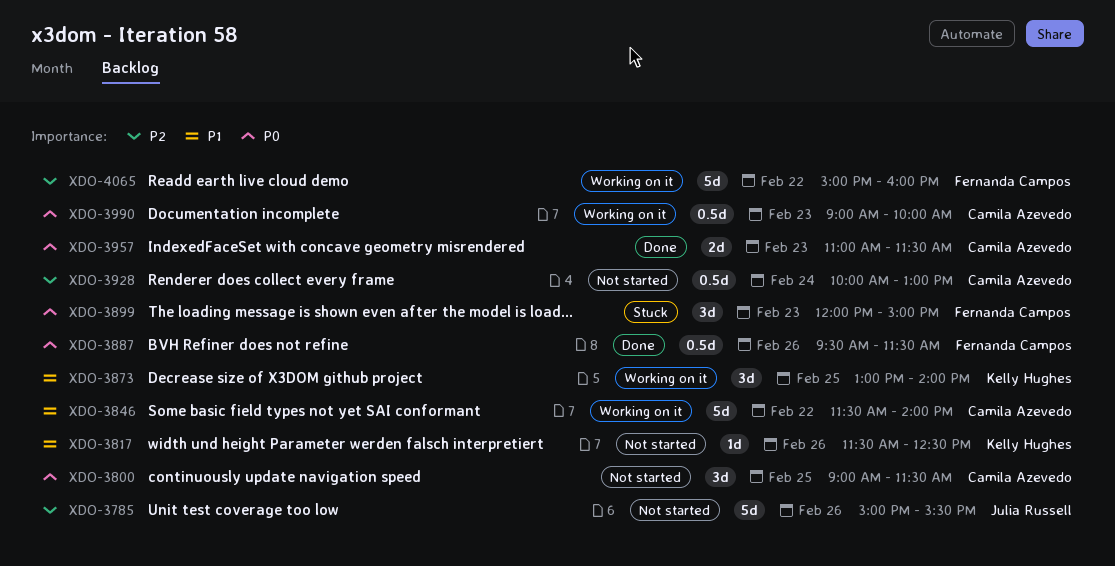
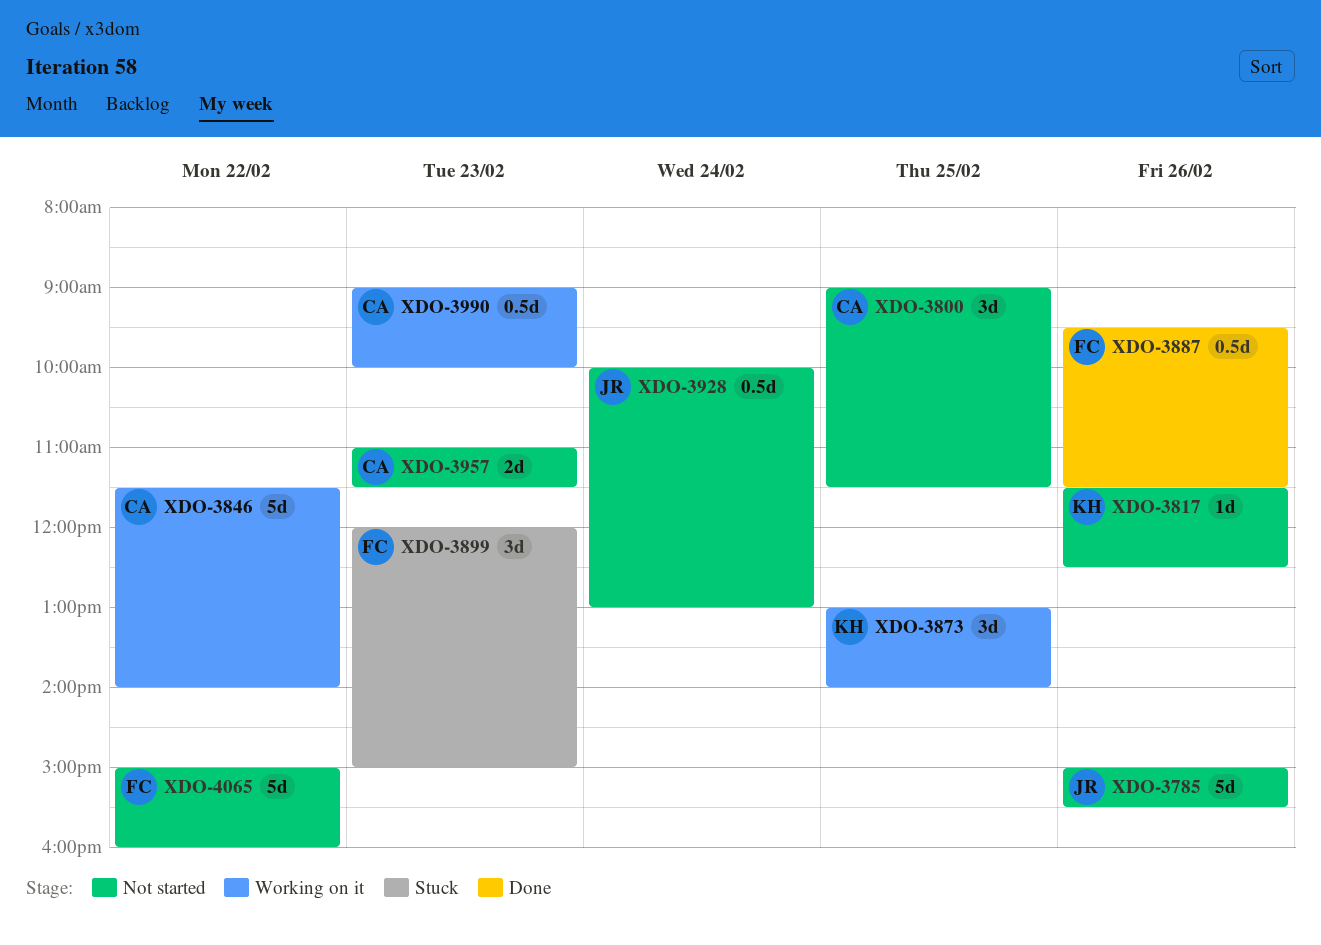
XDO-3928, owner: Camila Azevedo -> Julia Russell
XDO-3957, status: Done -> Not started
XDO-4065, status: Working on it -> Not started

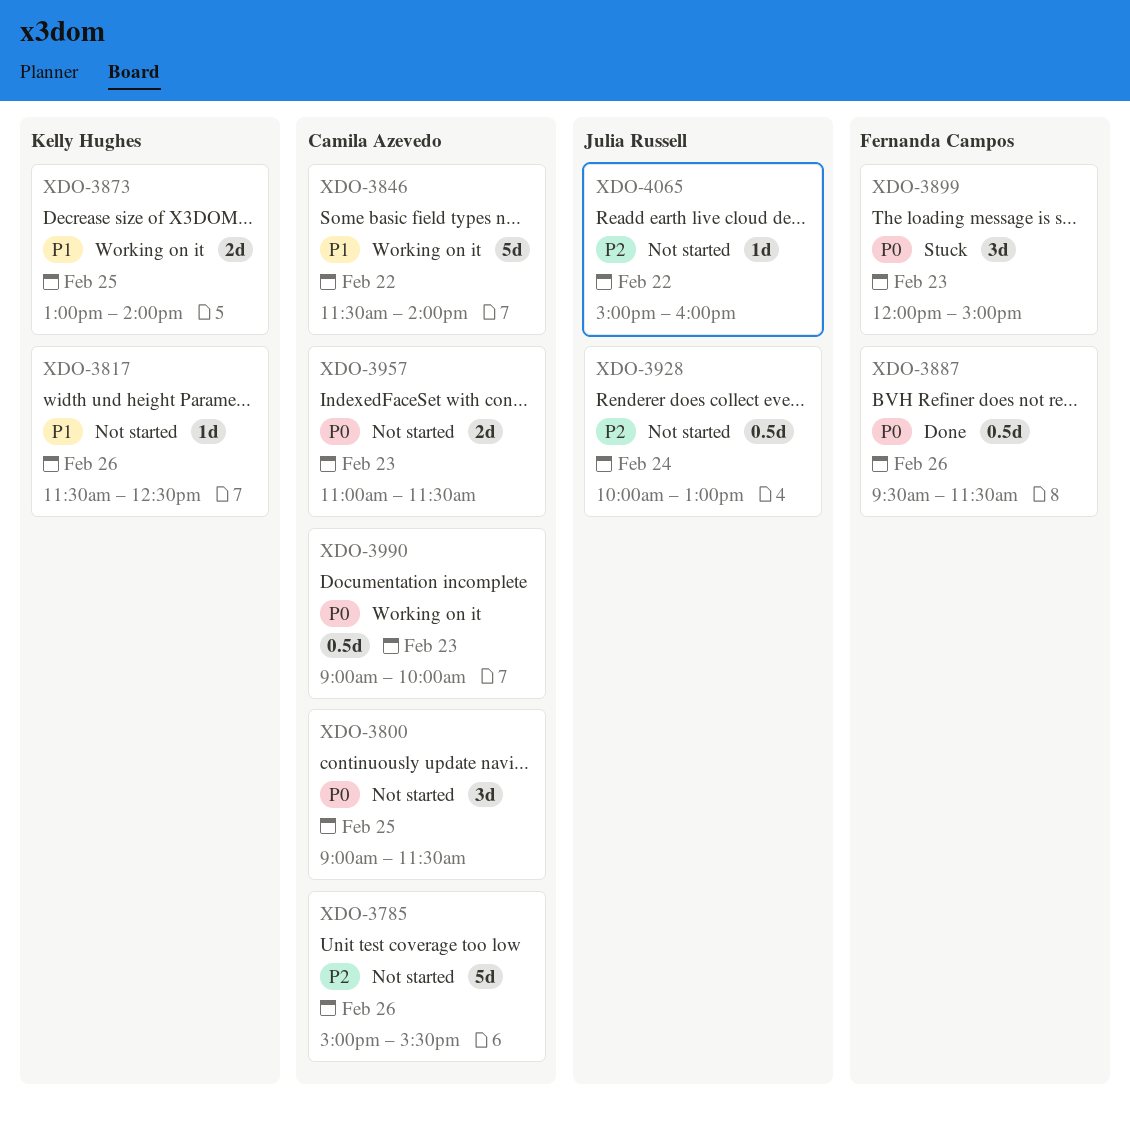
XDO-3785, owner: Julia Russell -> Camila Azevedo
XDO-3873, estimate: 3d -> 2d
XDO-4065, owner: Fernanda Campos -> Julia Russell
XDO-4065, estimate: 5d -> 1d

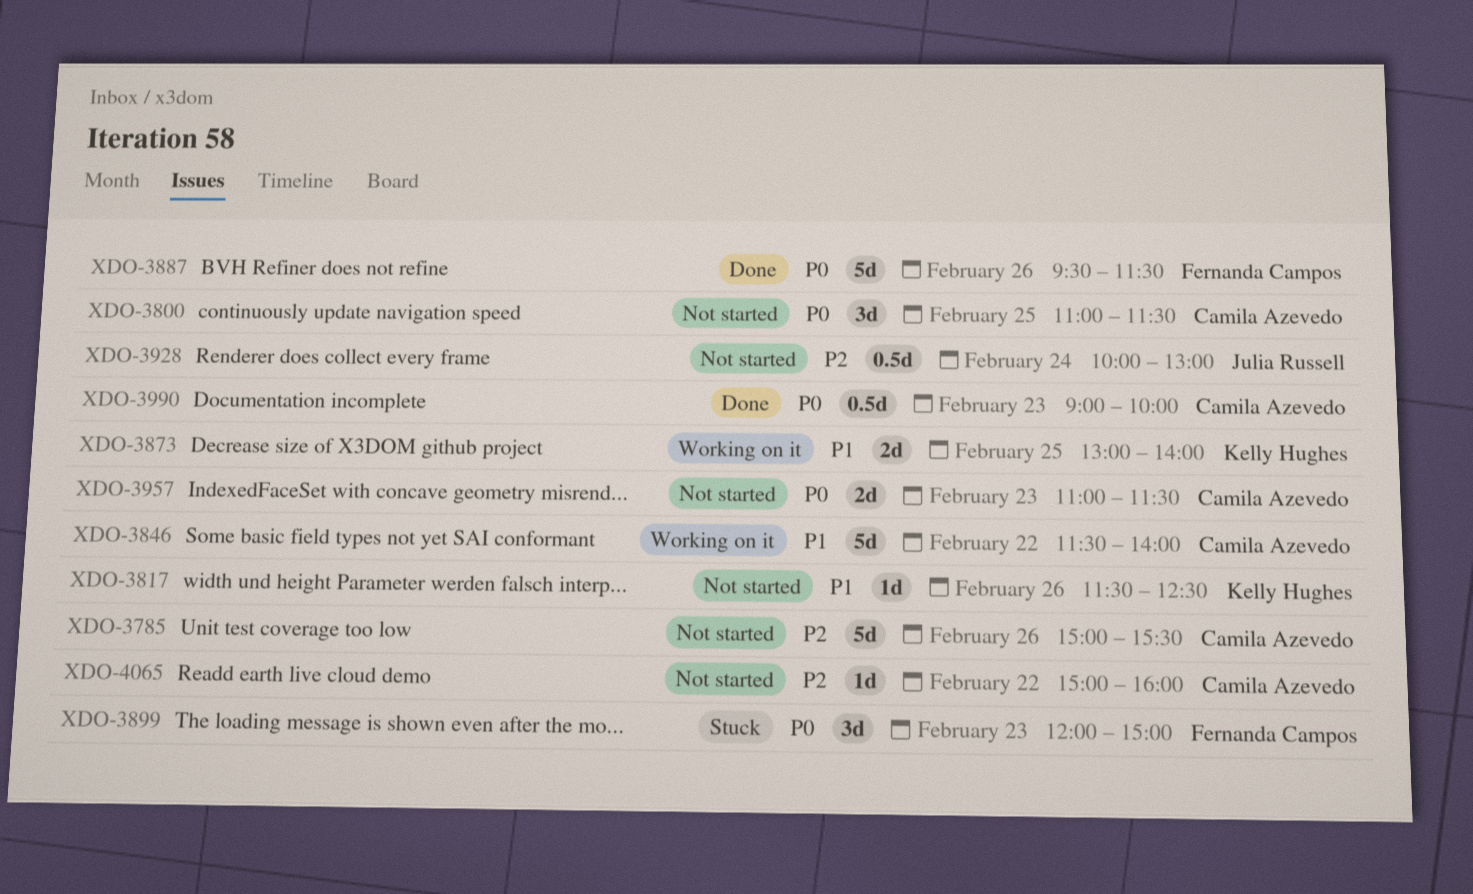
XDO-3800, begins: 09:00 -> 11:00
XDO-3887, estimate: 0.5d -> 5d
XDO-3990, status: Working on it -> Done
XDO-4065, owner: Julia Russell -> Camila Azevedo

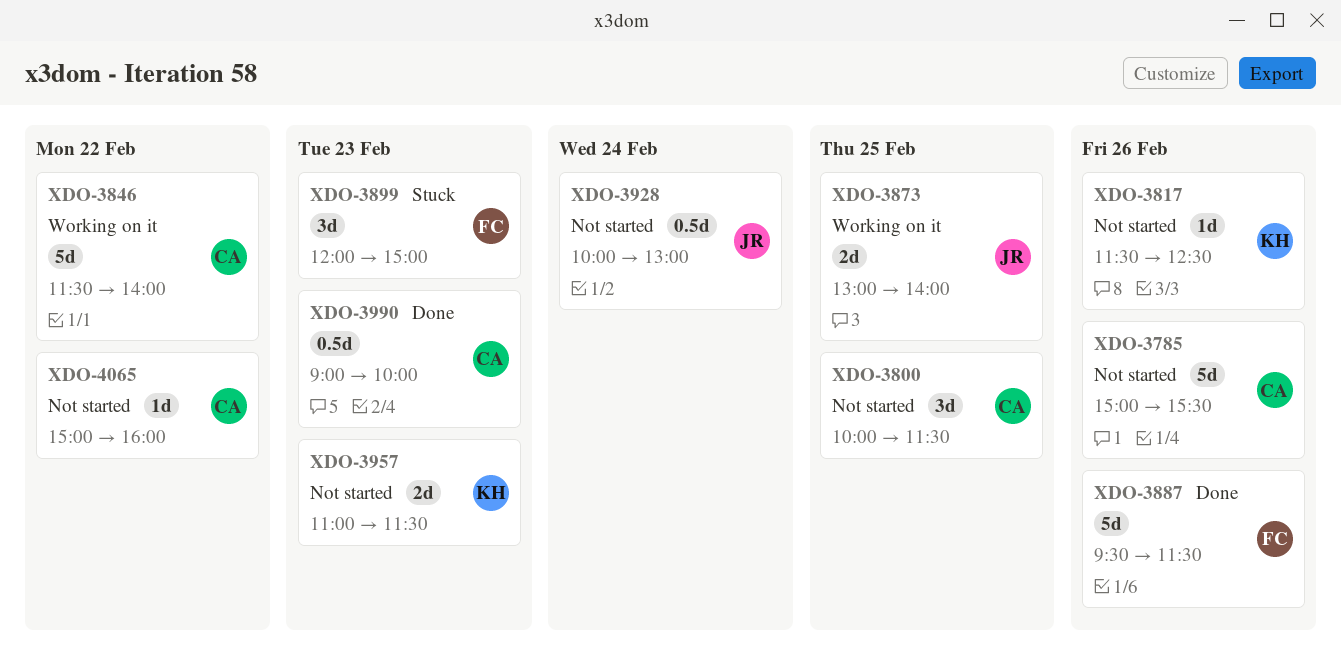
XDO-3800, begins: 11:00 -> 10:00
XDO-3873, owner: Kelly Hughes -> Julia Russell
XDO-3957, owner: Camila Azevedo -> Kelly Hughes

